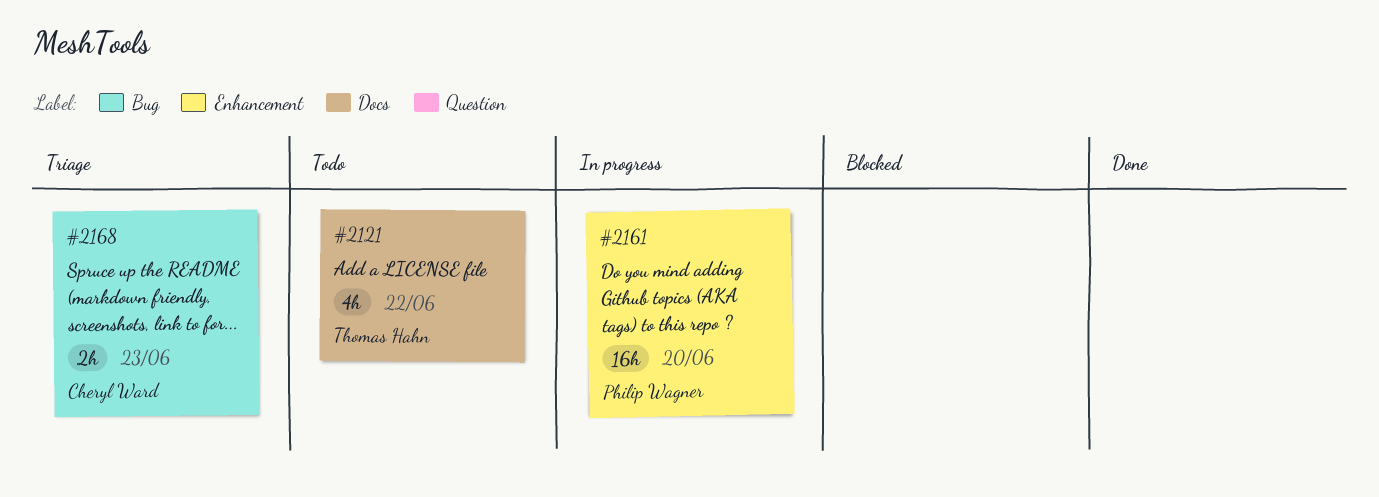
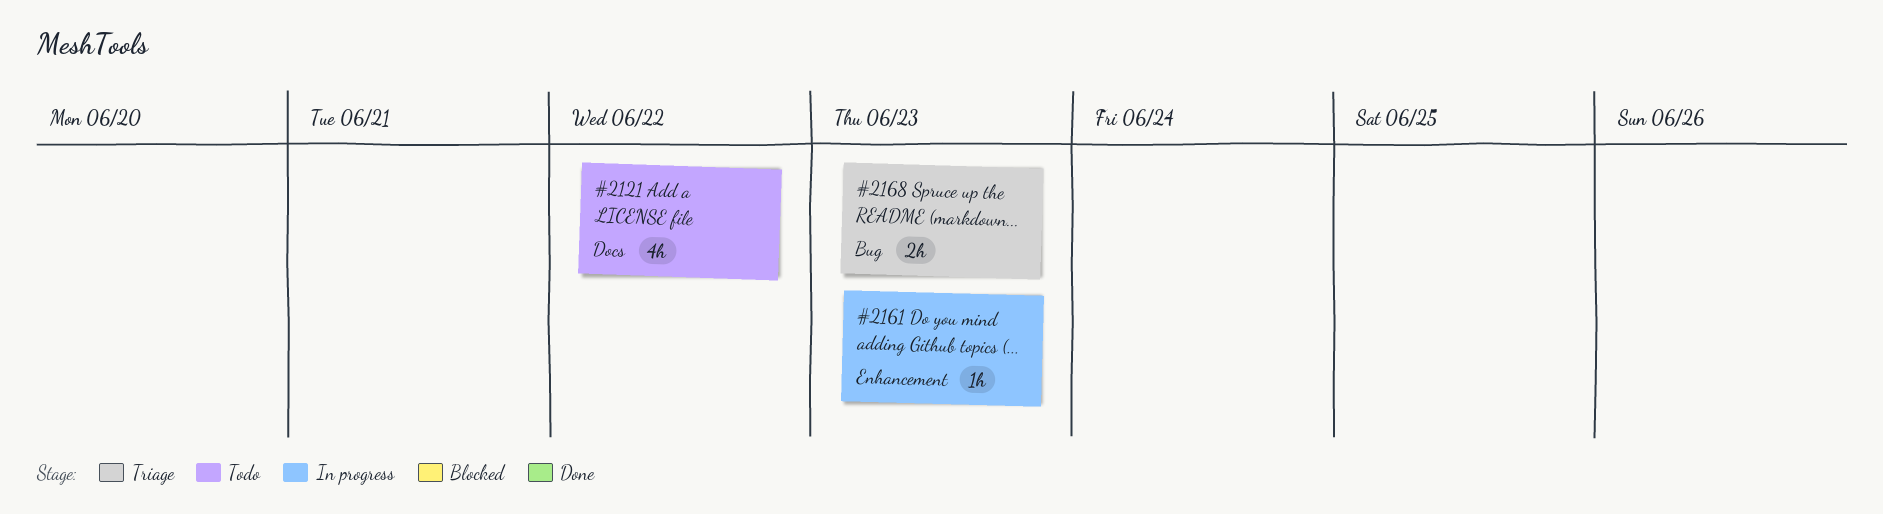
#2161, estimate: 16h -> 1h
#2161, due: Jun 20 -> Jun 23

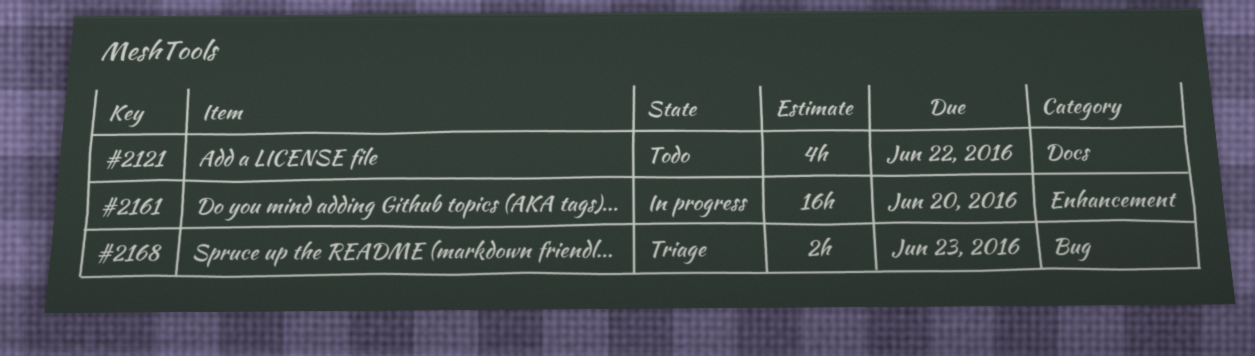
#2161, estimate: 1h -> 16h
#2161, due: Jun 23 -> Jun 20

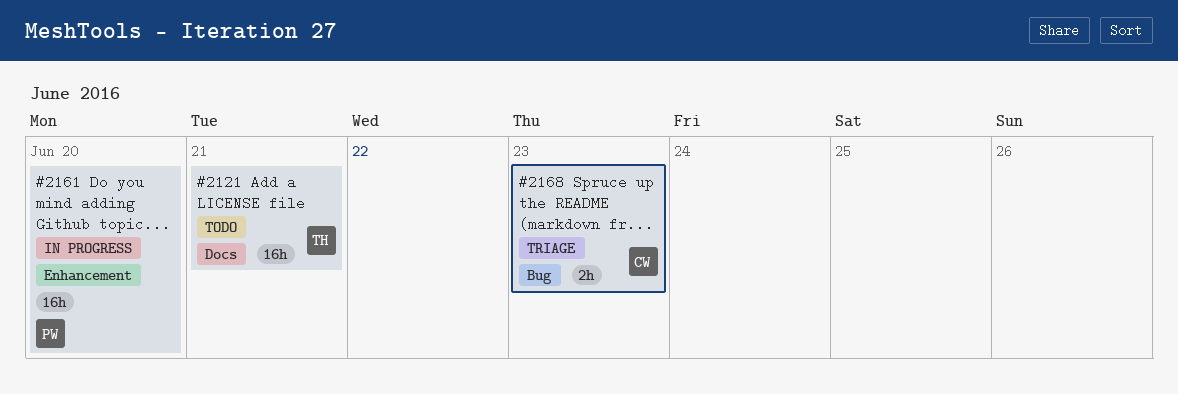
#2121, estimate: 4h -> 16h
#2121, due: Jun 22 -> Jun 21

